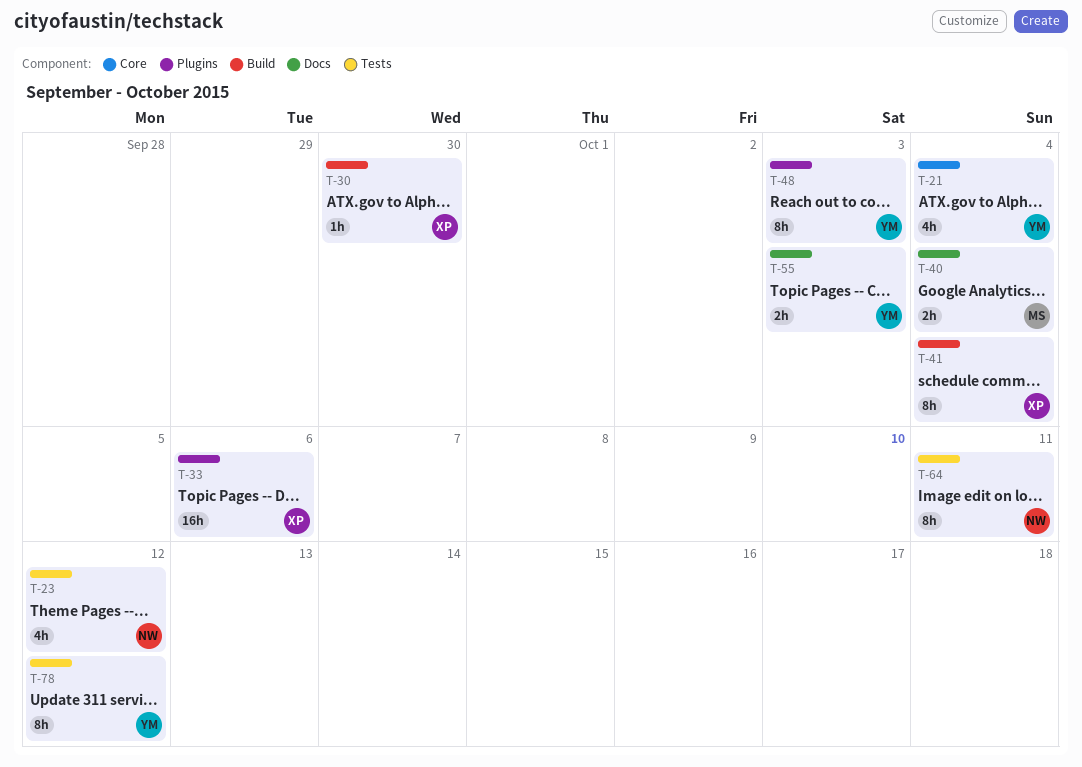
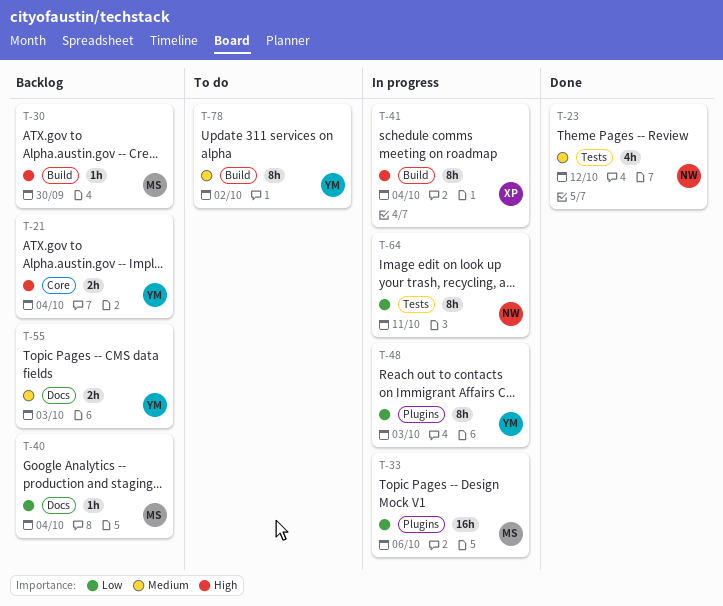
T-21, estimate: 4h -> 2h
T-30, owner: XP -> MS
T-33, owner: XP -> MS
T-40, estimate: 2h -> 1h
T-78, label: Tests -> Build
T-78, due: Oct 12 -> Oct 2

